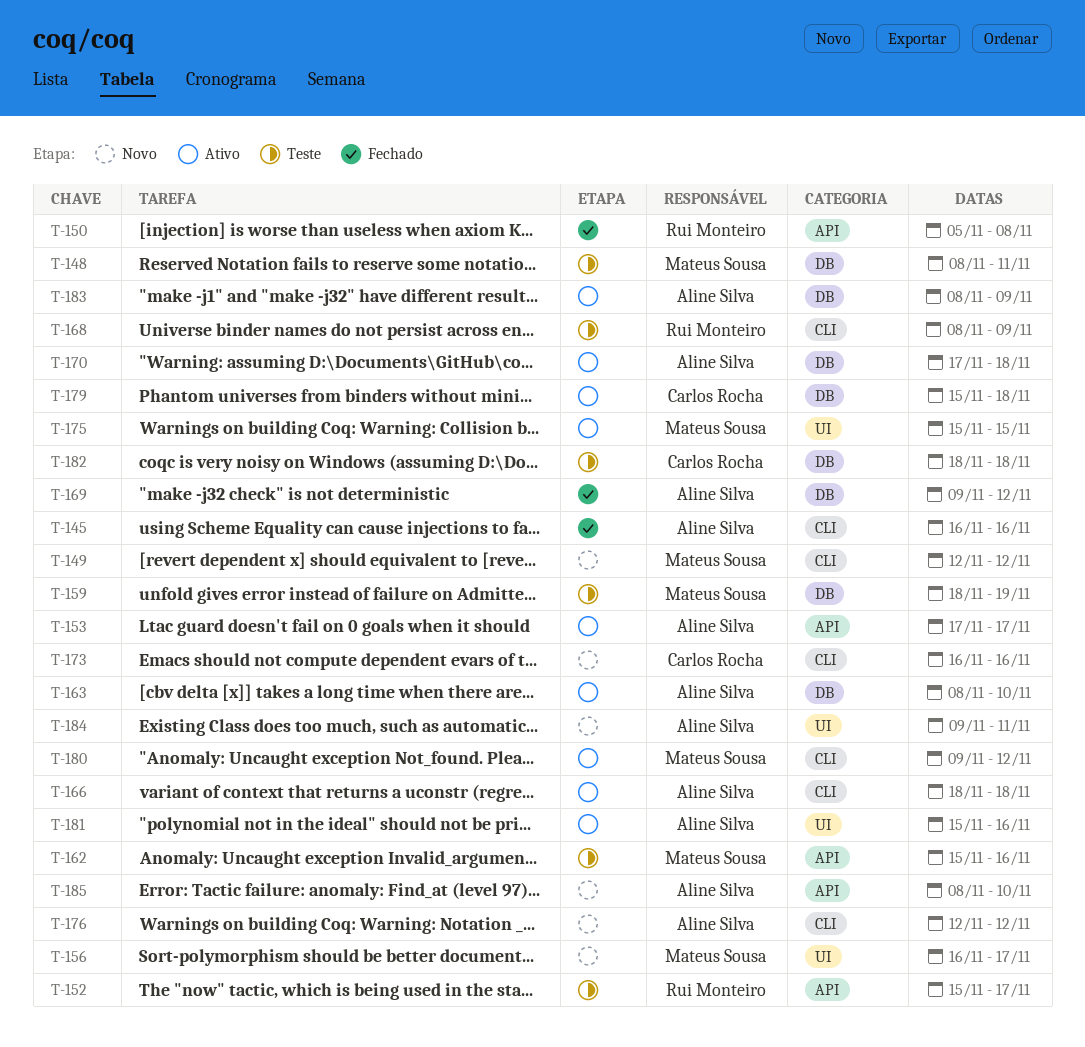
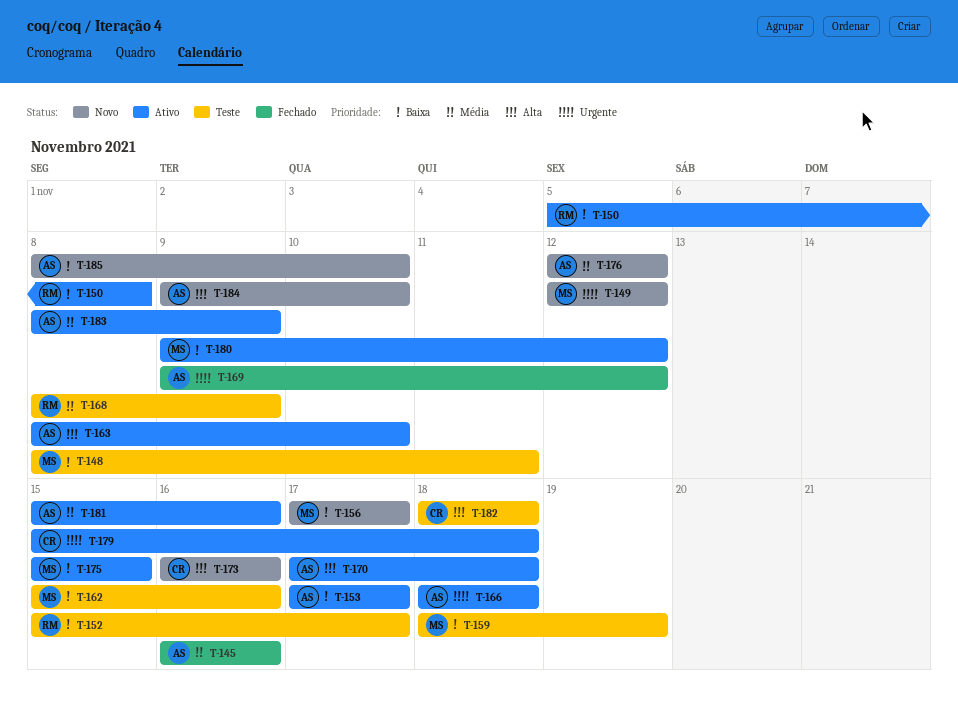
T-150, status: Fechado -> Ativo
T-156, start: Nov 16 -> Nov 17
T-184, due: Nov 11 -> Nov 10

